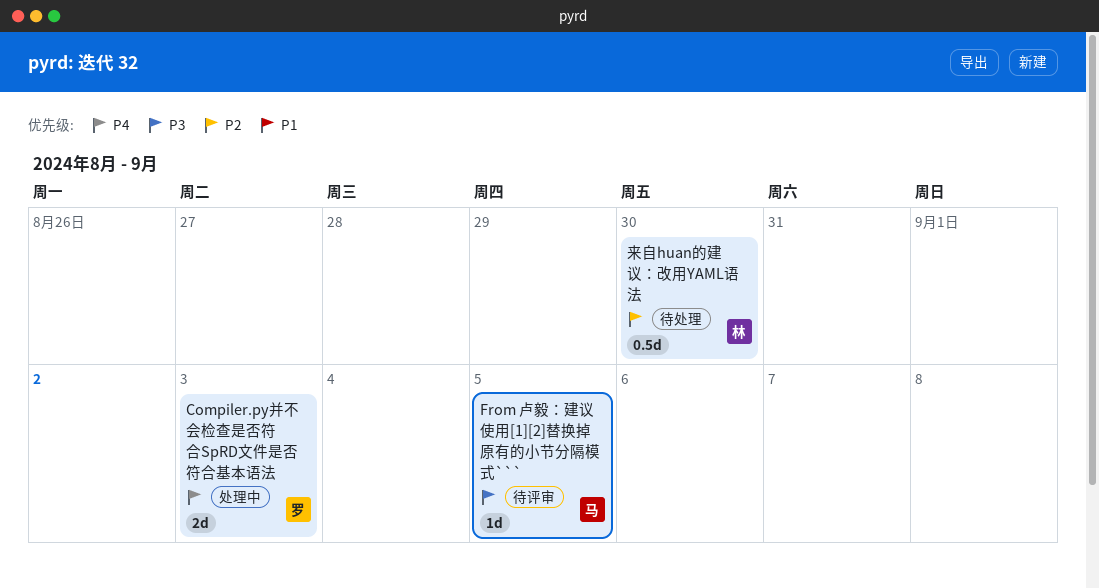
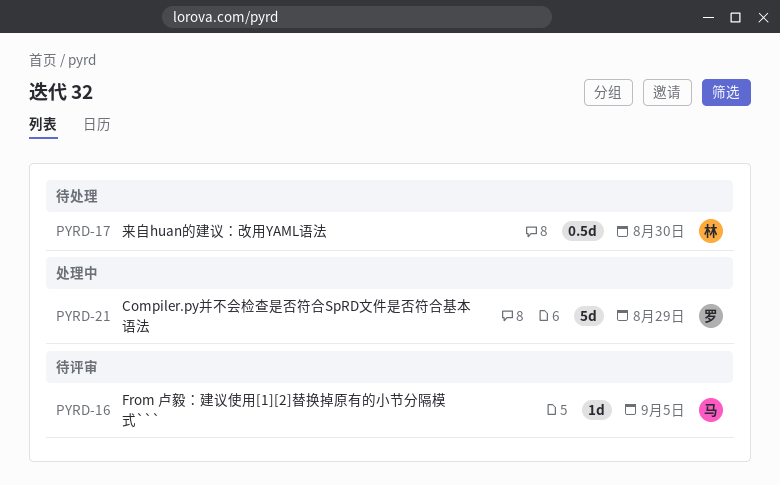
Compiler.py并不会检查是否符合SpRD文件是否符合基本语法, estimate: 2d -> 5d
Compiler.py并不会检查是否符合SpRD文件是否符合基本语法, due: Sep 3 -> Aug 29

